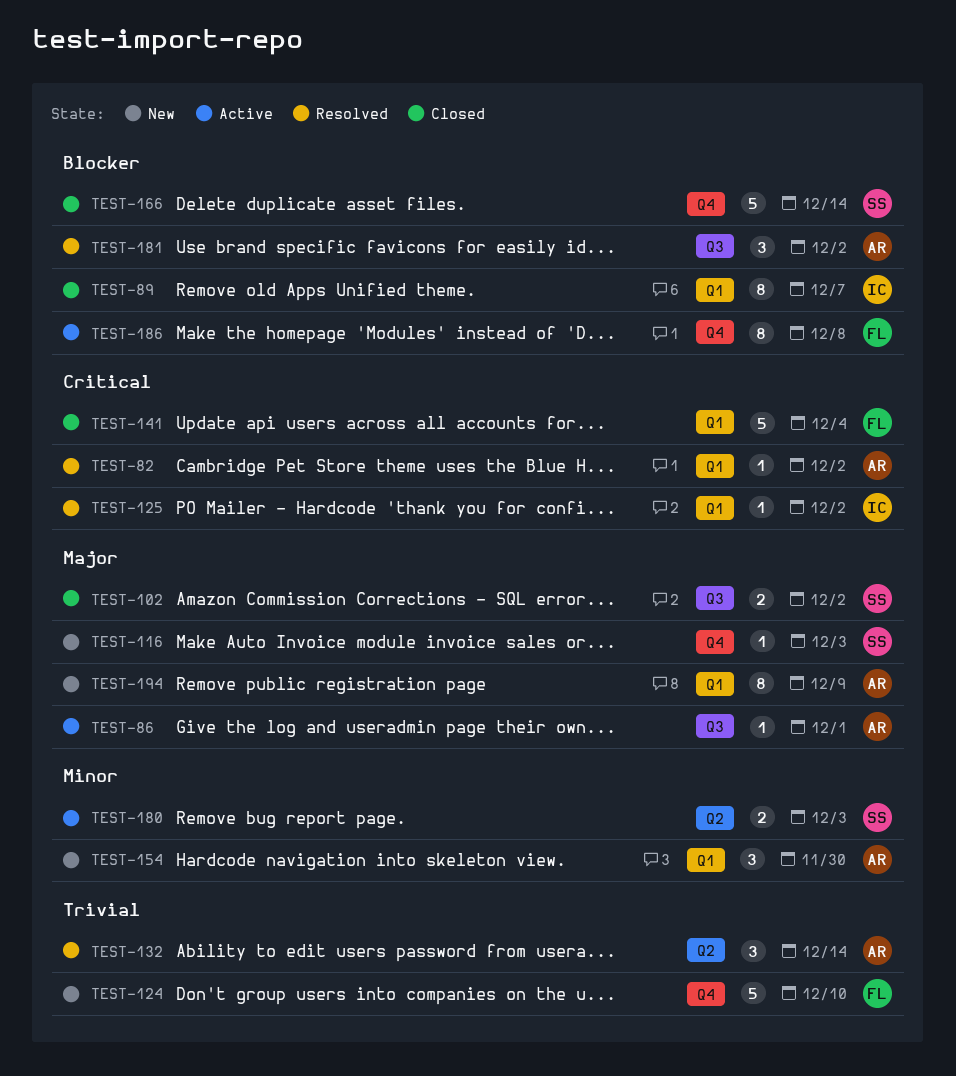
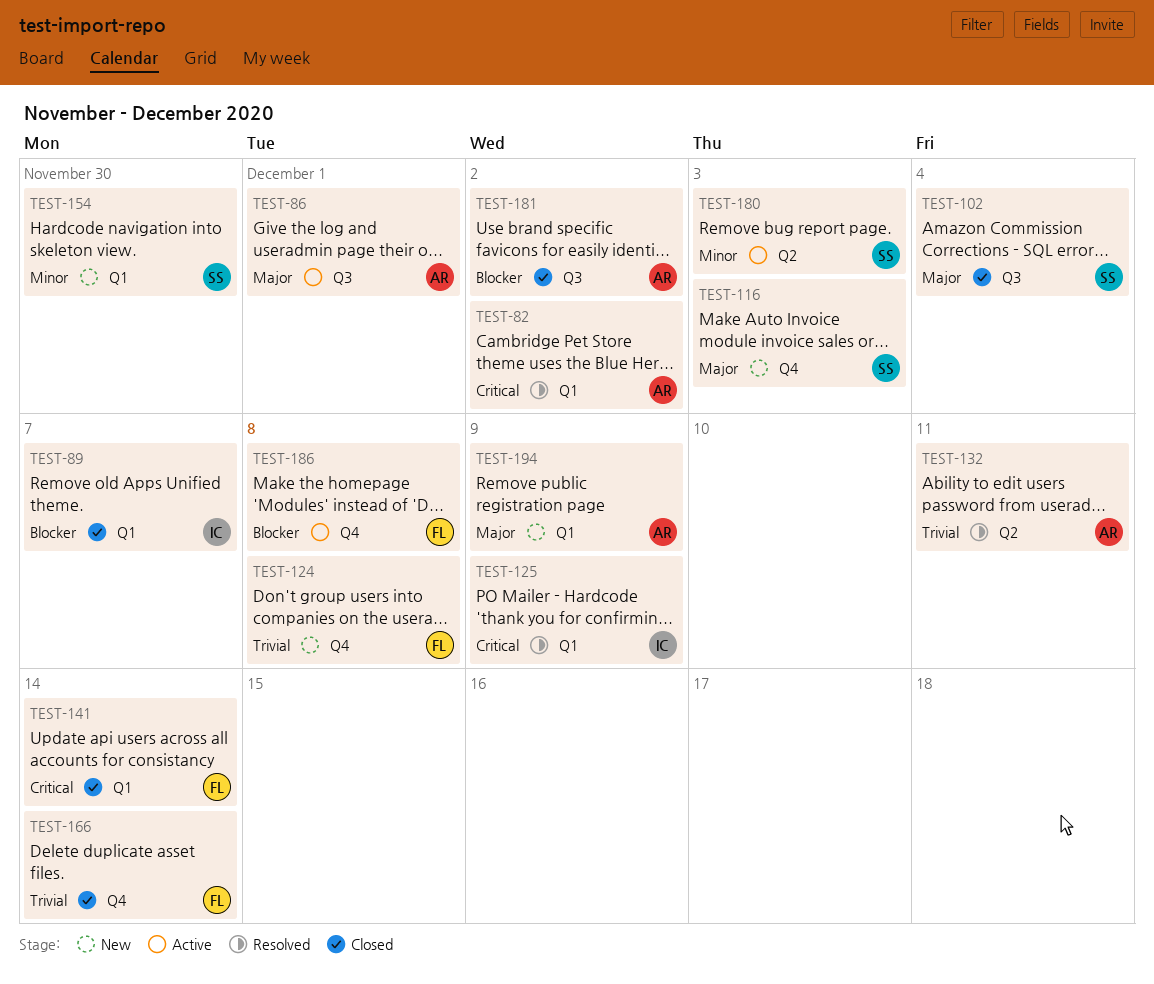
TEST-102, due: Dec 2 -> Dec 4
TEST-124, due: Dec 10 -> Dec 8
TEST-125, due: Dec 2 -> Dec 9
TEST-132, due: Dec 14 -> Dec 11
TEST-141, due: Dec 4 -> Dec 14
TEST-154, owner: AR -> SS
TEST-166, owner: SS -> FL
TEST-166, priority: Blocker -> Trivial
TEST-181, status: Resolved -> Closed

